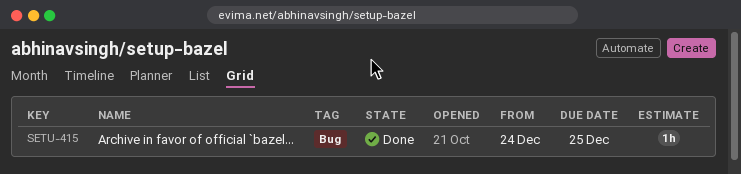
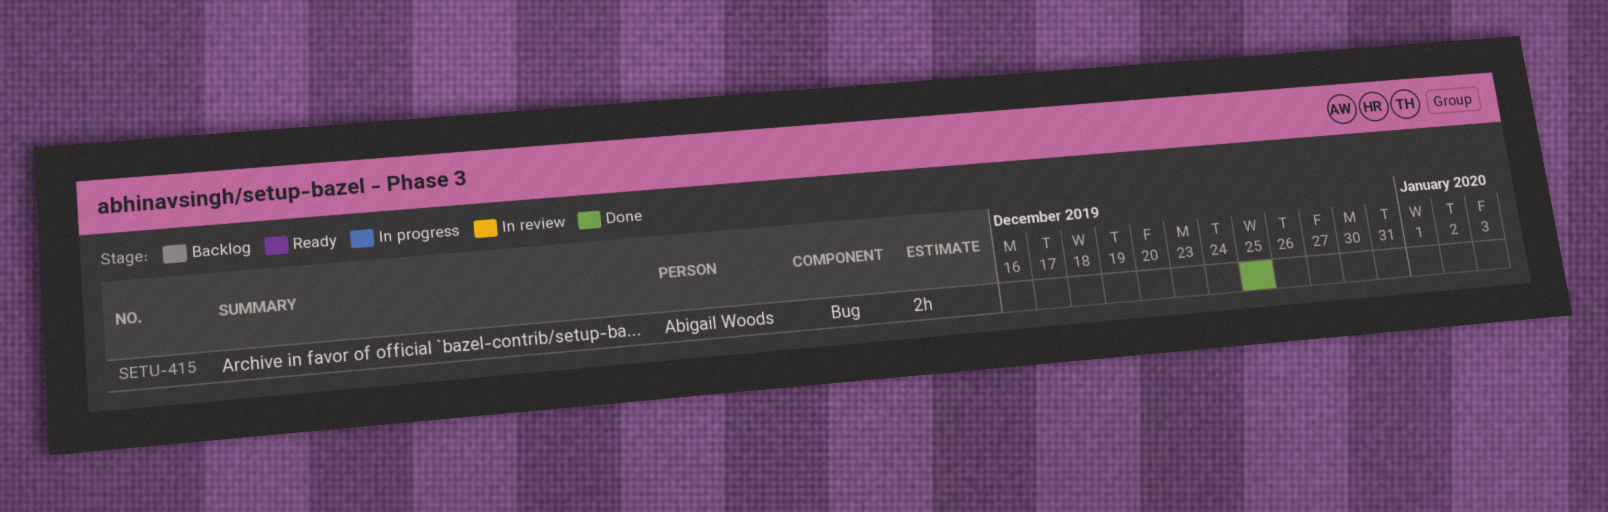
SETU-415, estimate: 1h -> 2h
SETU-415, start: Dec 24 -> Dec 25

